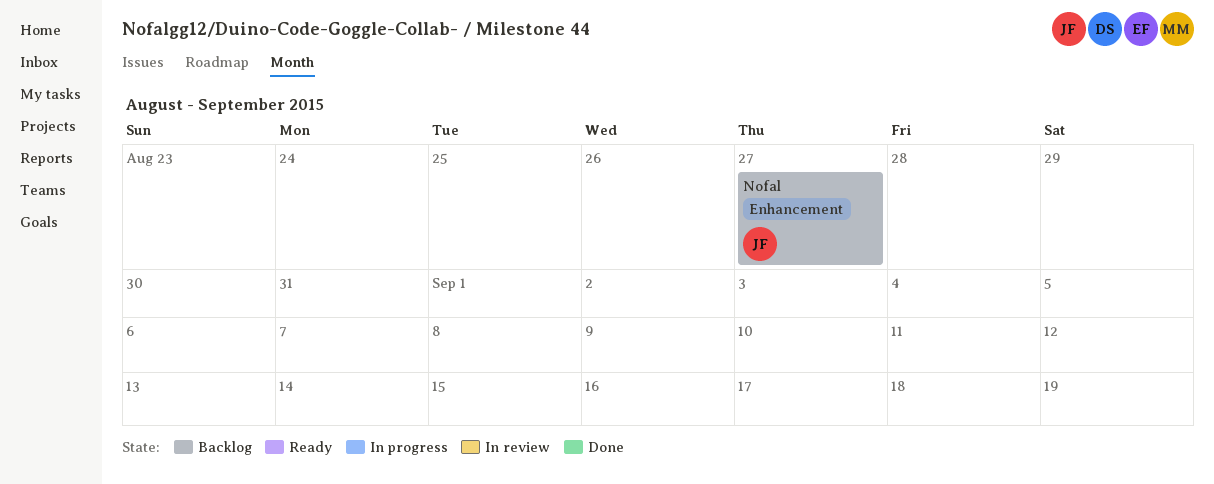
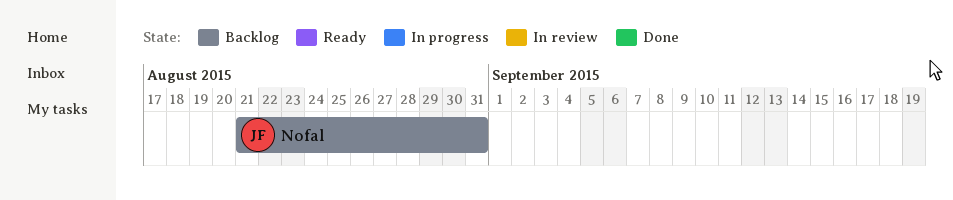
Nofal, due: Aug 27 -> Aug 31

